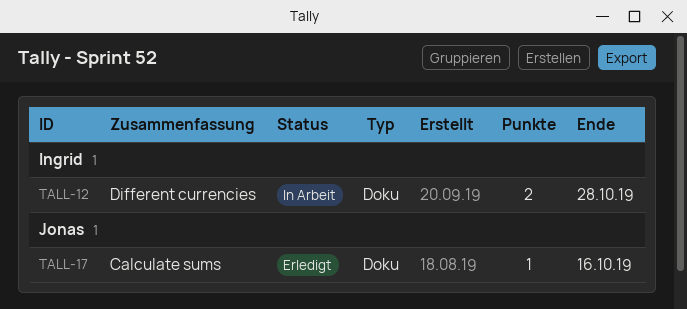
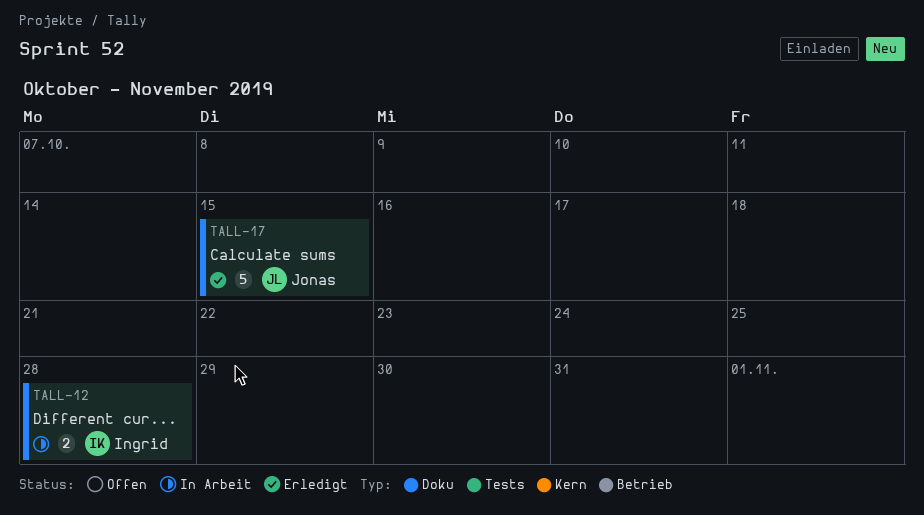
TALL-17, estimate: 1 -> 5
TALL-17, due: Oct 16 -> Oct 15

